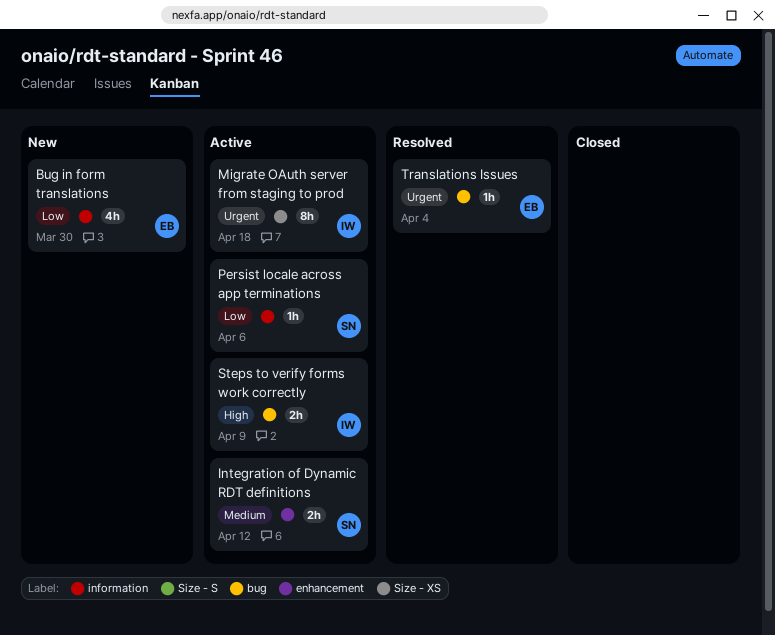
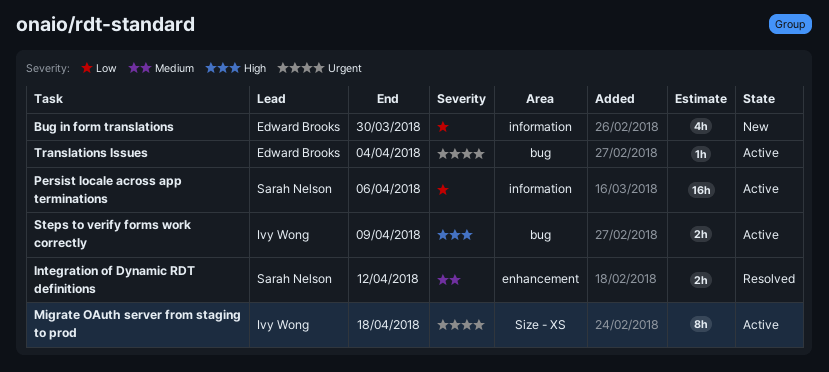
Integration of Dynamic RDT definitions, status: Active -> Resolved
Persist locale across app terminations, estimate: 1h -> 16h
Translations Issues, status: Resolved -> Active

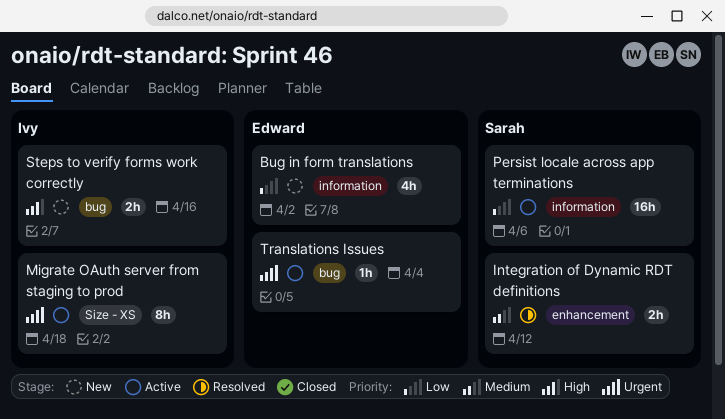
Bug in form translations, due: Mar 30 -> Apr 2
Steps to verify forms work correctly, status: Active -> New
Steps to verify forms work correctly, due: Apr 9 -> Apr 16

